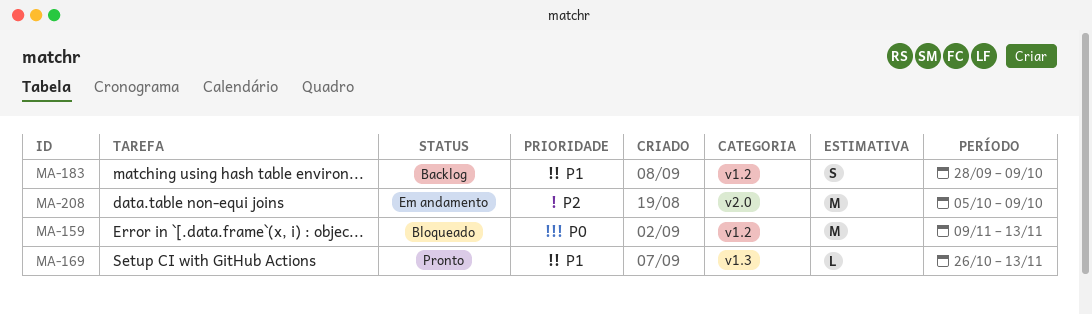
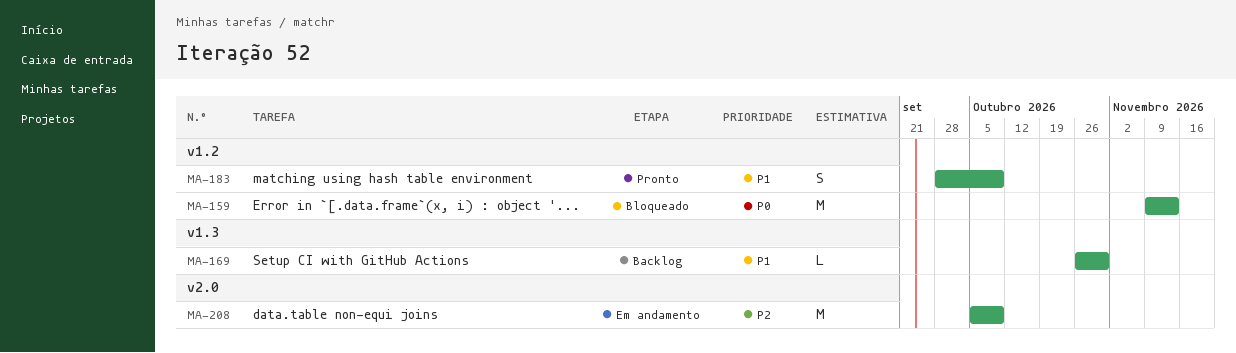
MA-169, status: Pronto -> Backlog
MA-169, due: Nov 13 -> Oct 30
MA-183, status: Backlog -> Pronto

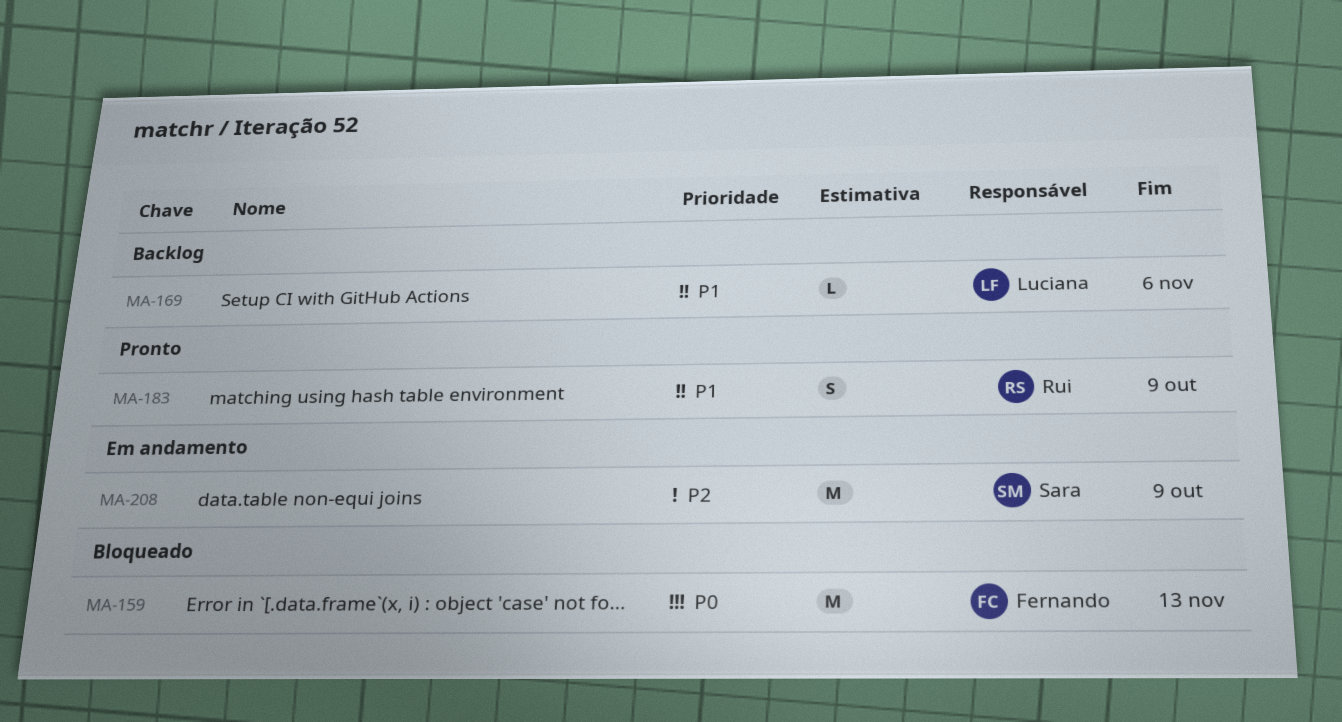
MA-169, due: Oct 30 -> Nov 6

